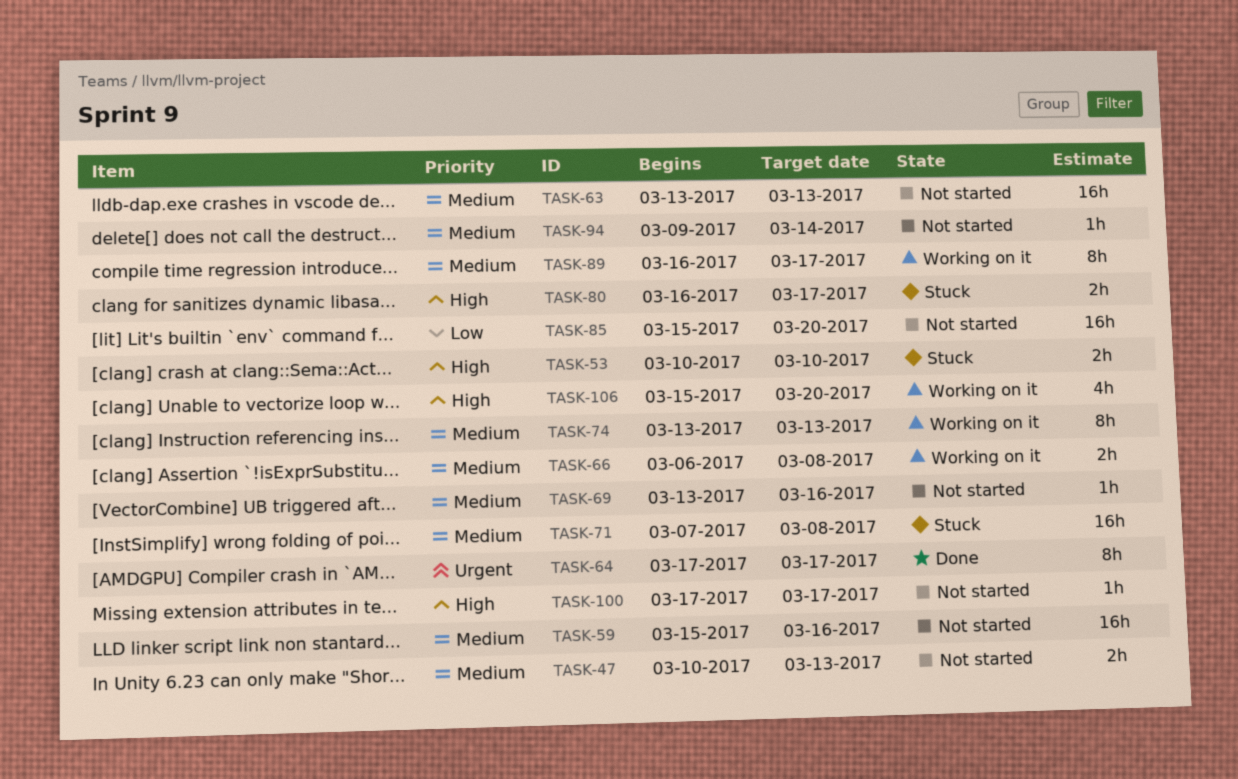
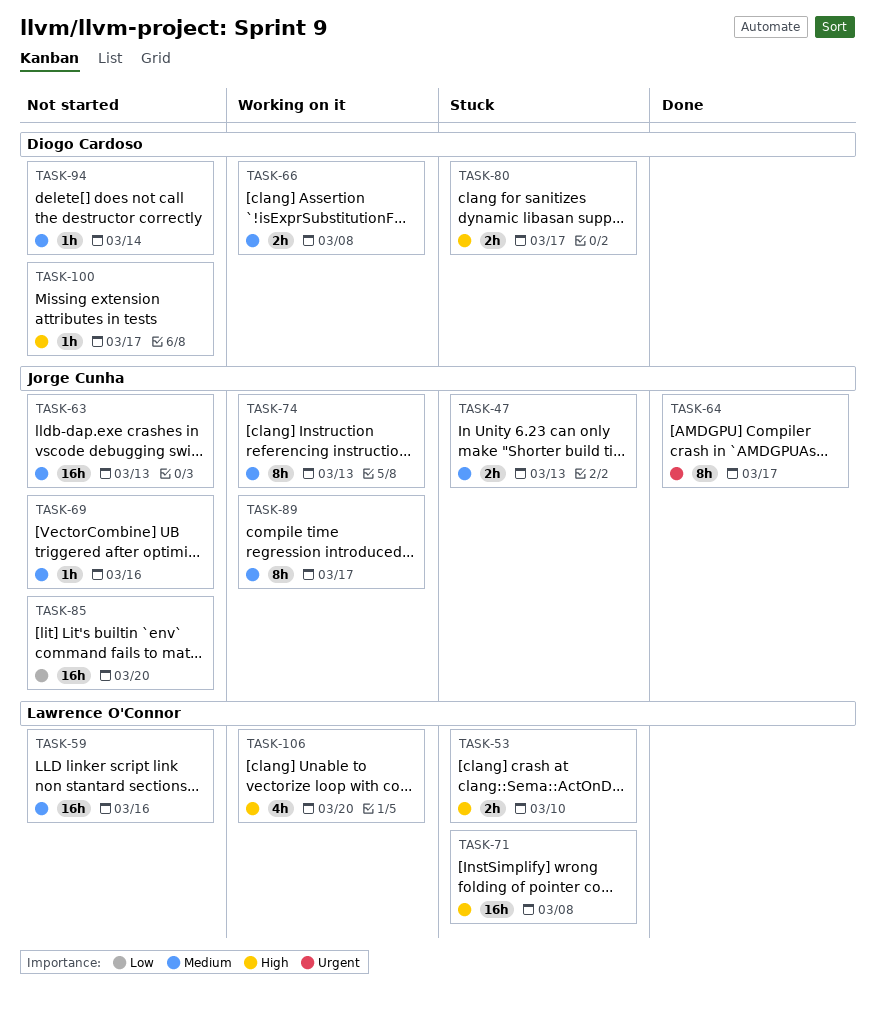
TASK-47, status: Not started -> Stuck
TASK-71, priority: Medium -> High

